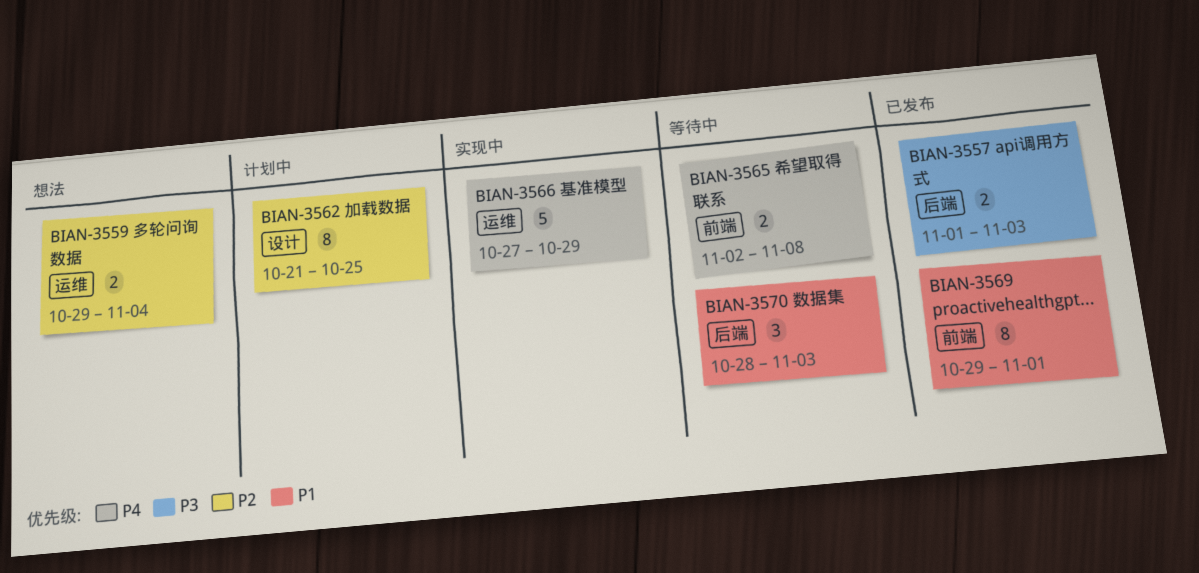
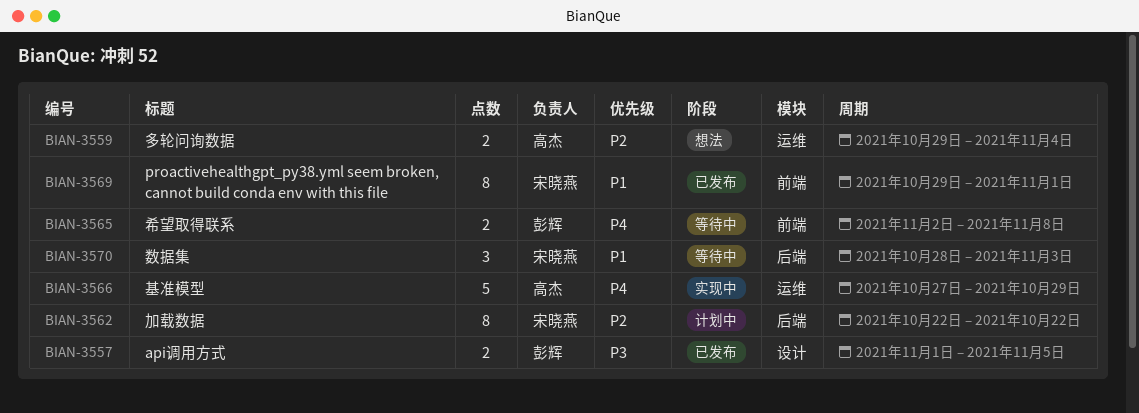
BIAN-3557, label: 后端 -> 设计
BIAN-3557, due: Nov 3 -> Nov 5
BIAN-3562, label: 设计 -> 后端
BIAN-3562, start: Oct 21 -> Oct 22
BIAN-3562, due: Oct 25 -> Oct 22

